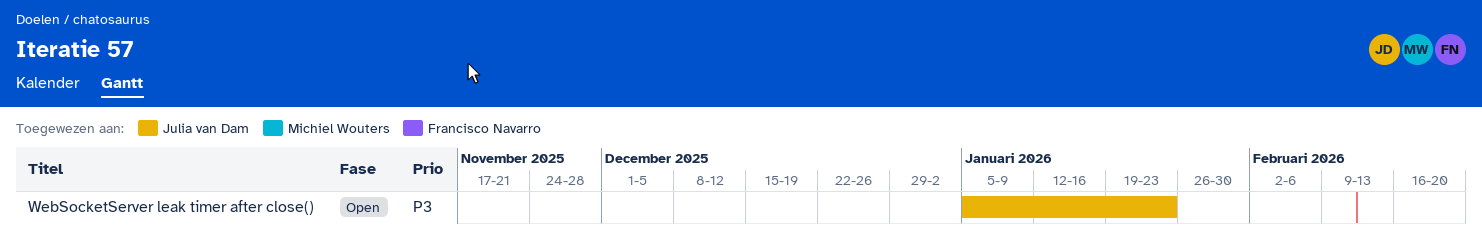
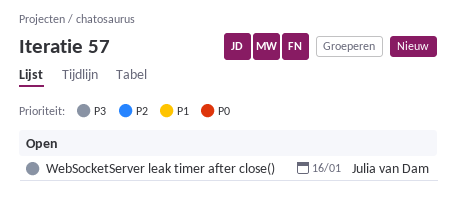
WebSocketServer leak timer after close(), due: Jan 23 -> Jan 16

